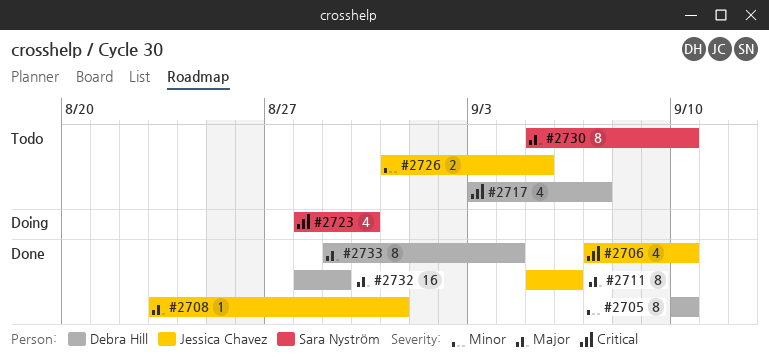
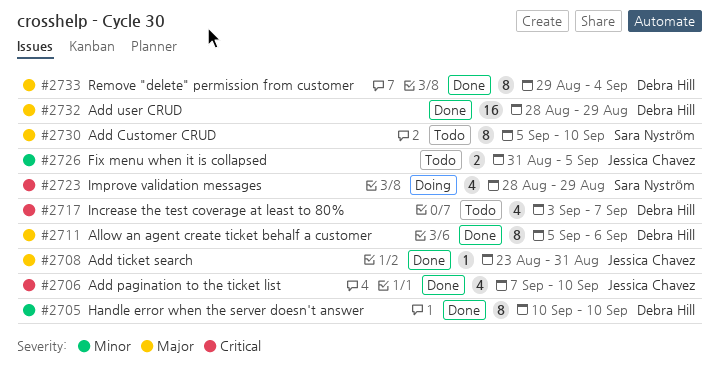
#2711, owner: Jessica Chavez -> Debra Hill
#2723, due: Aug 30 -> Aug 29

